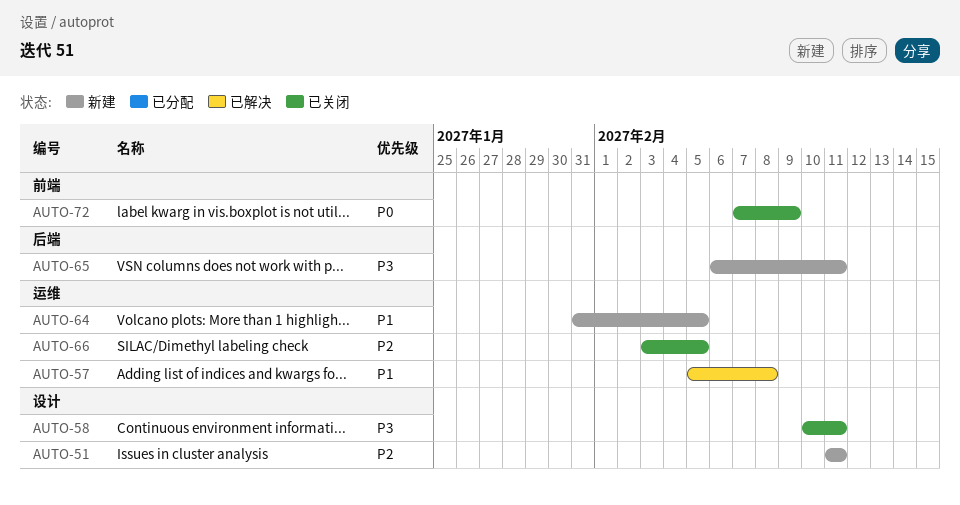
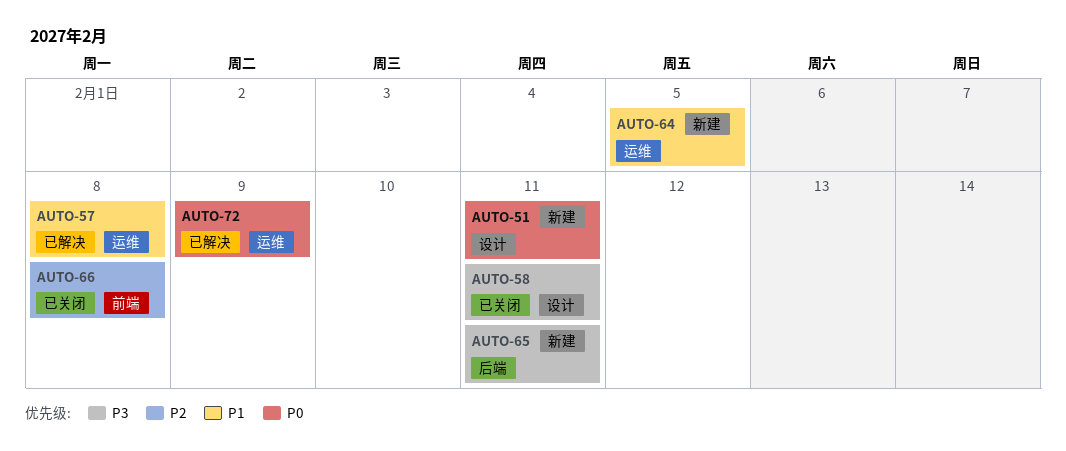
AUTO-51, priority: P2 -> P0
AUTO-66, label: 运维 -> 前端
AUTO-66, due: Feb 5 -> Feb 8
AUTO-72, status: 已关闭 -> 已解决
AUTO-72, label: 前端 -> 运维

